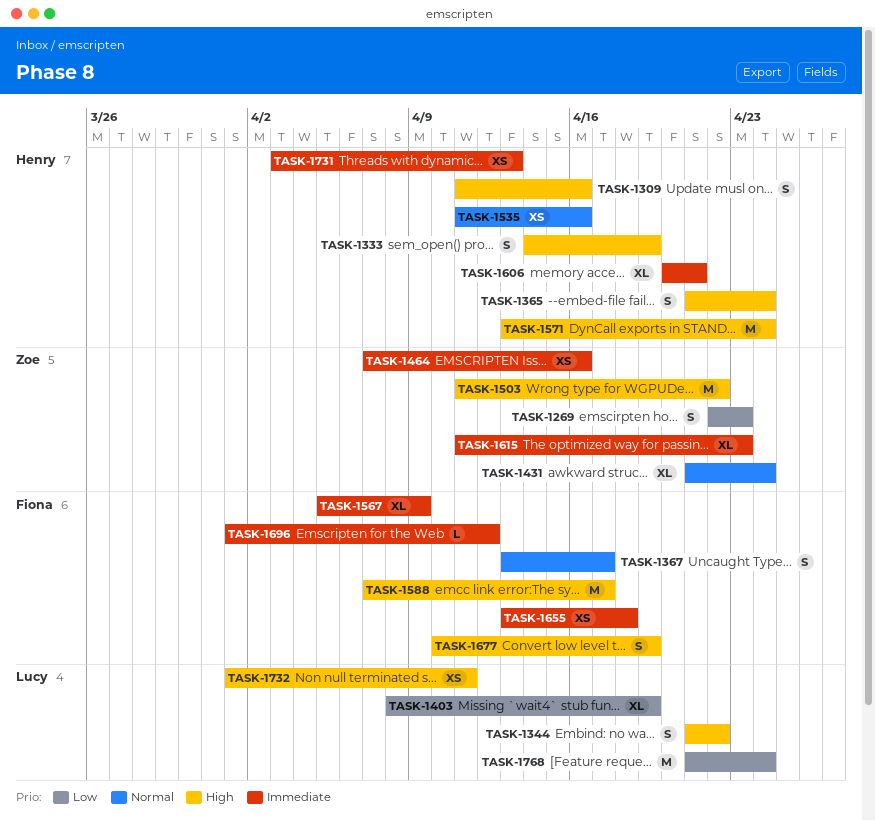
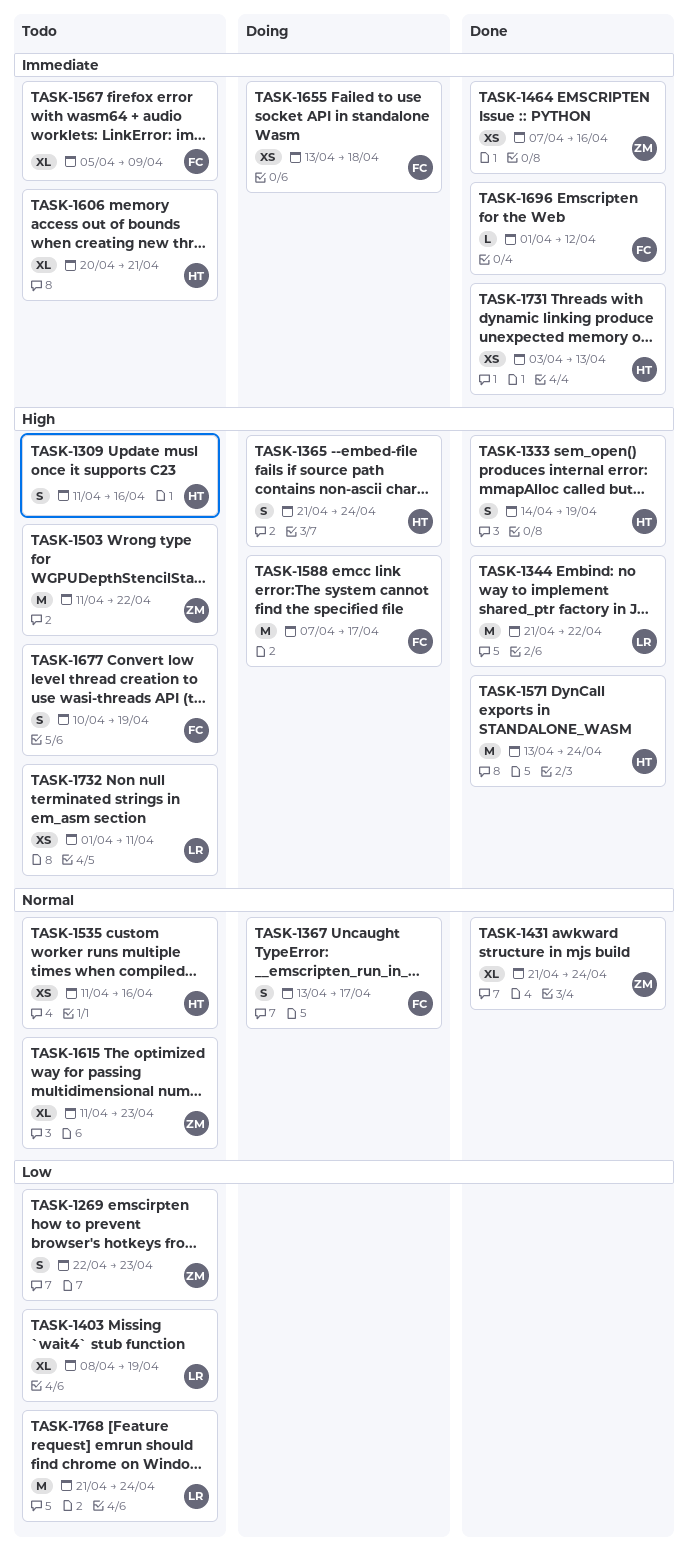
TASK-1344, estimate: S -> M
TASK-1615, priority: Immediate -> Normal

